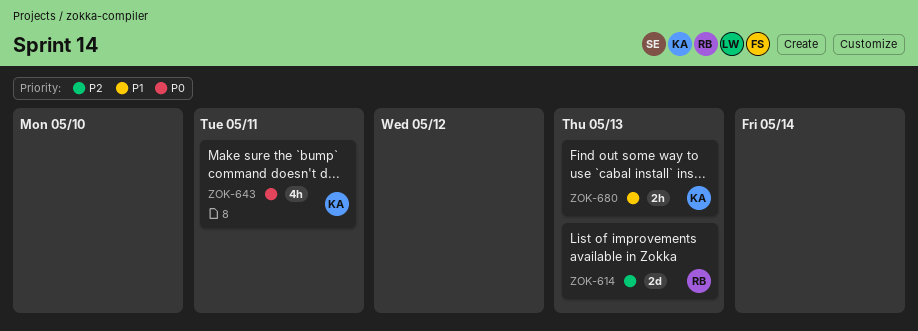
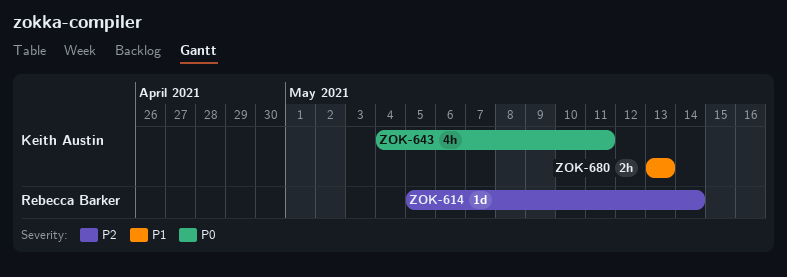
ZOK-614, estimate: 2d -> 1d
ZOK-614, due: May 13 -> May 14

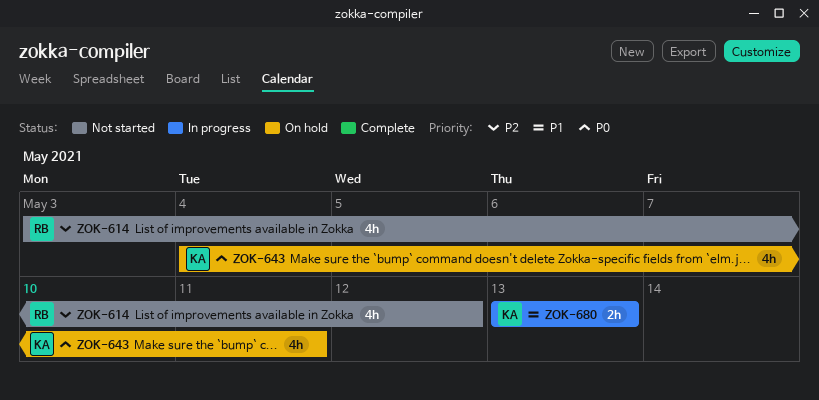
ZOK-614, estimate: 1d -> 4h
ZOK-614, start: May 5 -> May 3
ZOK-614, due: May 14 -> May 12

